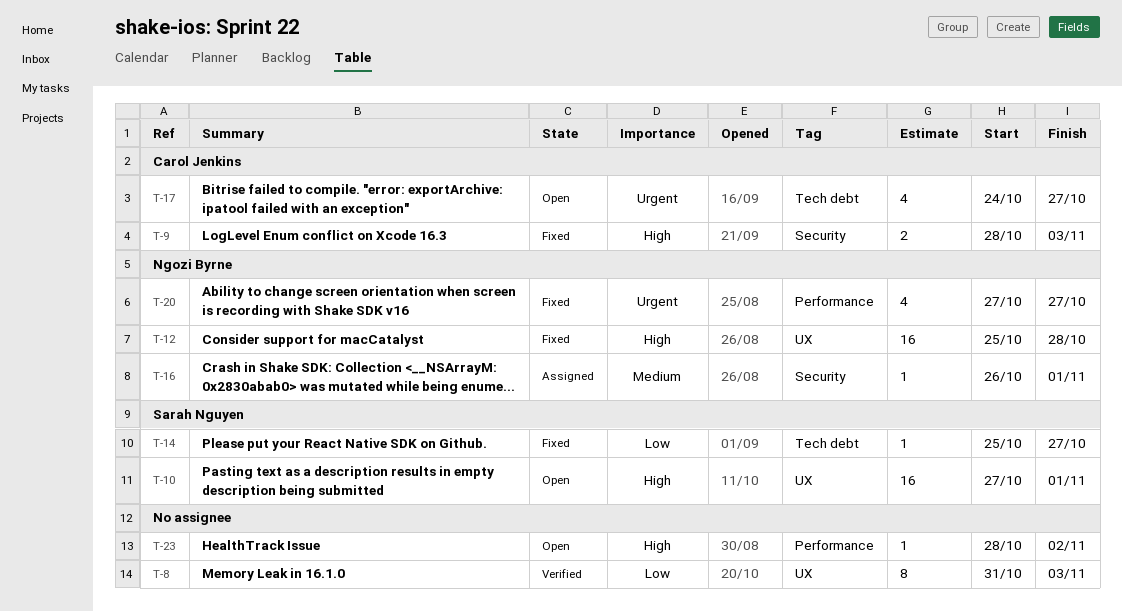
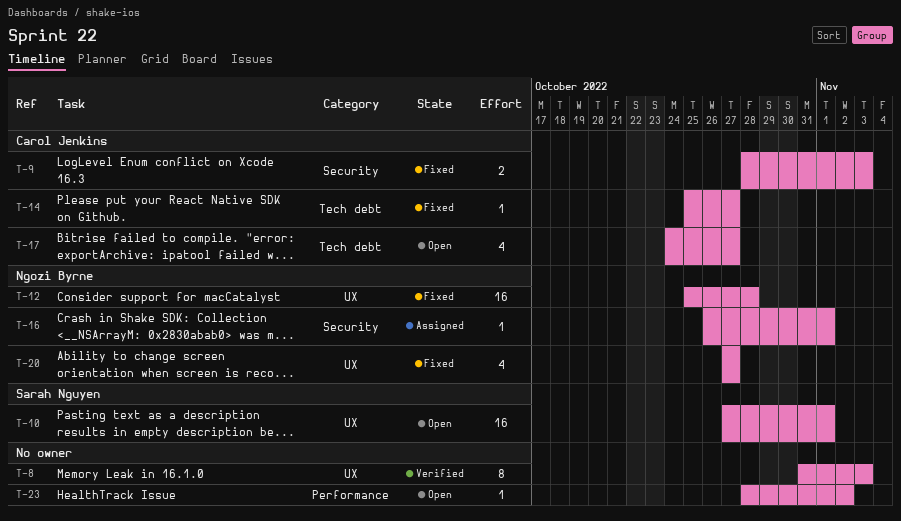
T-14, owner: Sarah Nguyen -> Carol Jenkins
T-20, label: Performance -> UX

